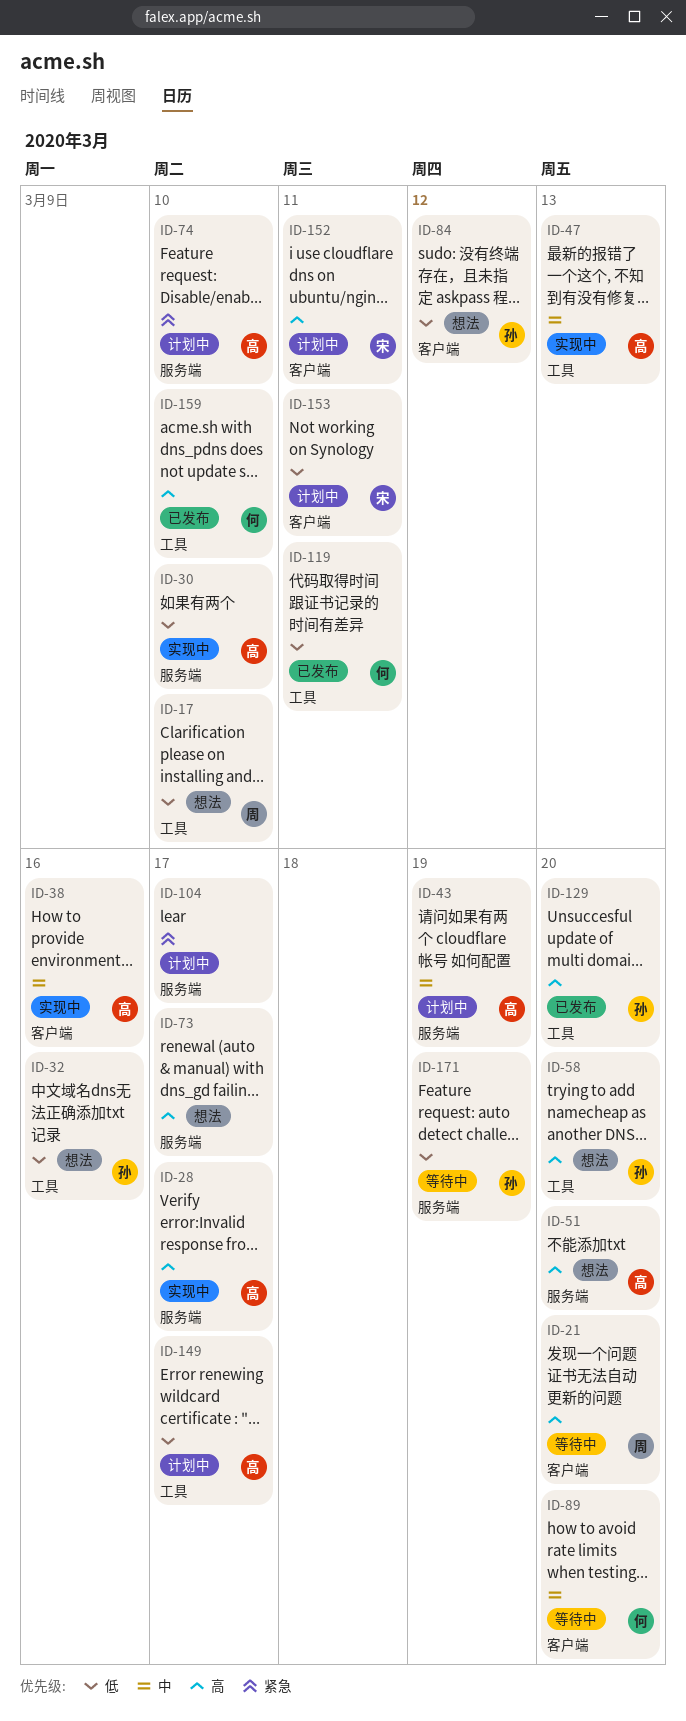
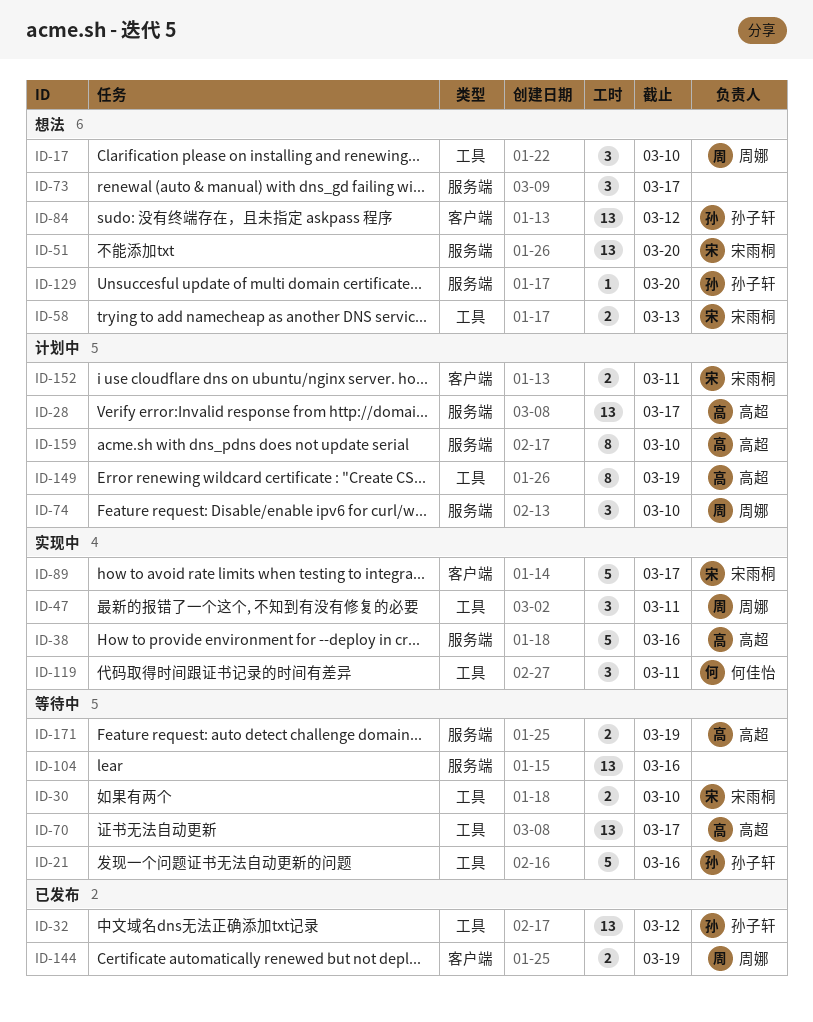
ID-21, owner: 周娜 -> 孙子轩
ID-21, label: 客户端 -> 工具
ID-21, due: Mar 20 -> Mar 16
ID-28, status: 实现中 -> 计划中
ID-30, status: 实现中 -> 等待中
ID-30, owner: 高超 -> 宋雨桐
ID-30, label: 服务端 -> 工具
ID-32, status: 想法 -> 已发布
ID-32, due: Mar 16 -> Mar 12
ID-38, label: 客户端 -> 服务端
ID-43: present -> none
ID-47, owner: 高超 -> 周娜
ID-47, due: Mar 13 -> Mar 11
ID-51, owner: 高超 -> 宋雨桐
ID-58, owner: 孙子轩 -> 宋雨桐
ID-58, due: Mar 20 -> Mar 13
ID-70: none -> present
ID-74, owner: 高超 -> 周娜
ID-89, status: 等待中 -> 实现中
ID-89, owner: 何佳怡 -> 宋雨桐
ID-89, due: Mar 20 -> Mar 17
ID-104, status: 计划中 -> 等待中
ID-104, due: Mar 17 -> Mar 16
ID-119, status: 已发布 -> 实现中
ID-129, status: 已发布 -> 想法
ID-129, label: 工具 -> 服务端
ID-144: none -> present
ID-149, due: Mar 17 -> Mar 19
ID-153: present -> none
ID-159, status: 已发布 -> 计划中
ID-159, owner: 何佳怡 -> 高超
ID-159, label: 工具 -> 服务端
ID-171, owner: 孙子轩 -> 高超

